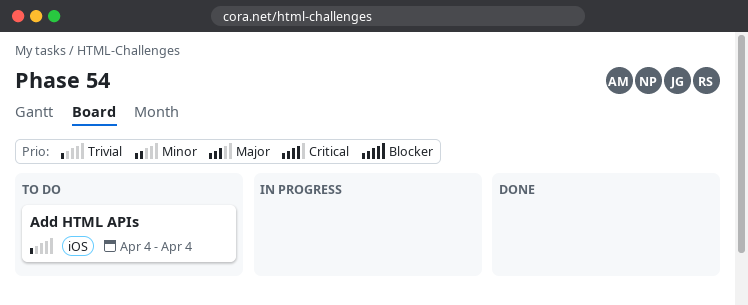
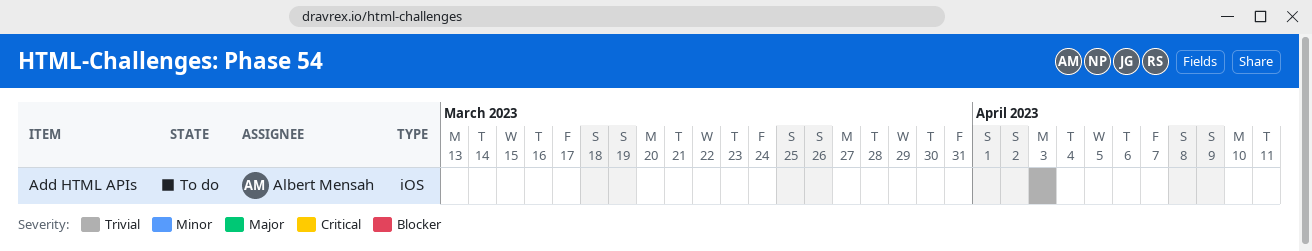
Add HTML APIs, start: Apr 4 -> Apr 3
Add HTML APIs, due: Apr 4 -> Apr 3

